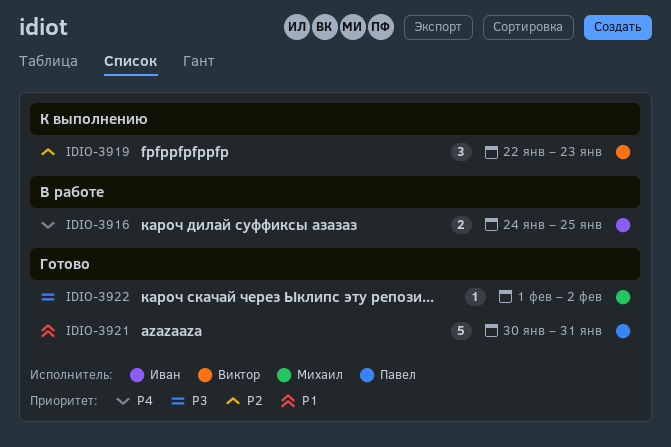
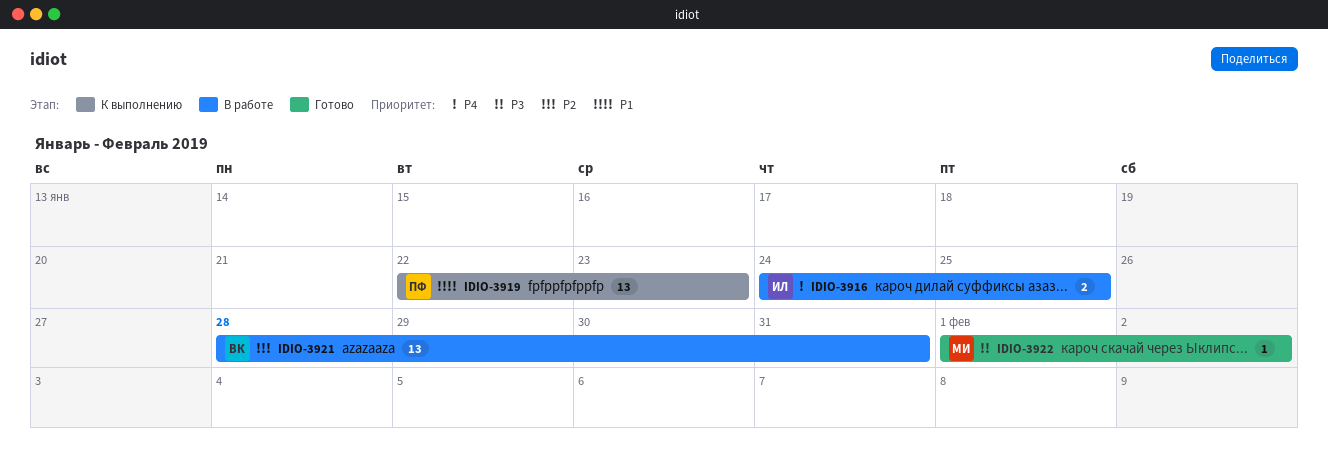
IDIO-3919, owner: Виктор -> Павел
IDIO-3919, priority: P2 -> P1
IDIO-3919, estimate: 3 -> 13
IDIO-3921, status: Готово -> В работе
IDIO-3921, owner: Павел -> Виктор
IDIO-3921, priority: P1 -> P2
IDIO-3921, estimate: 5 -> 13
IDIO-3921, start: Jan 30 -> Jan 28

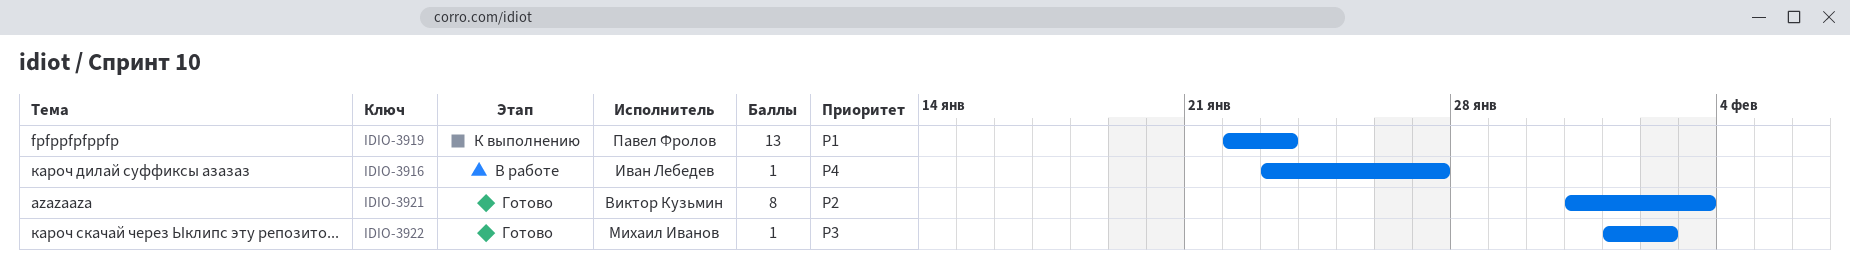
IDIO-3916, estimate: 2 -> 1
IDIO-3916, start: Jan 24 -> Jan 23
IDIO-3916, due: Jan 25 -> Jan 27
IDIO-3921, status: В работе -> Готово
IDIO-3921, estimate: 13 -> 8
IDIO-3921, start: Jan 28 -> Jan 31
IDIO-3921, due: Jan 31 -> Feb 3

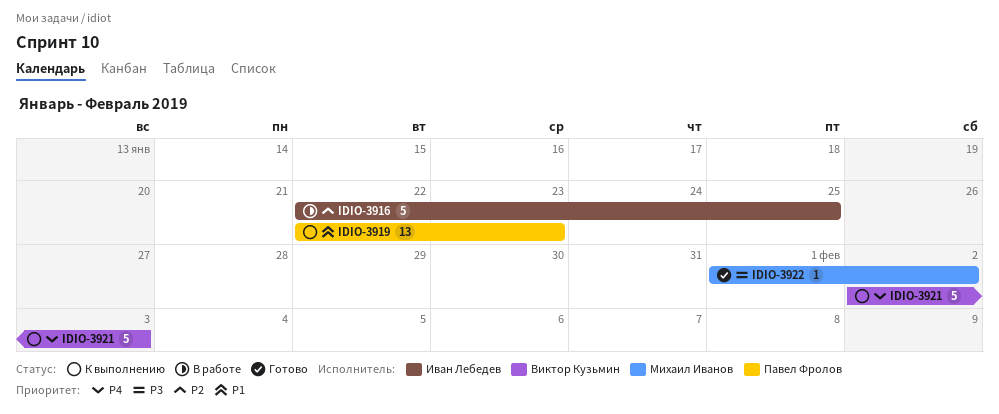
IDIO-3916, priority: P4 -> P2
IDIO-3916, estimate: 1 -> 5
IDIO-3916, start: Jan 23 -> Jan 22
IDIO-3916, due: Jan 27 -> Jan 25
IDIO-3921, status: Готово -> К выполнению
IDIO-3921, priority: P2 -> P4
IDIO-3921, estimate: 8 -> 5
IDIO-3921, start: Jan 31 -> Feb 2

